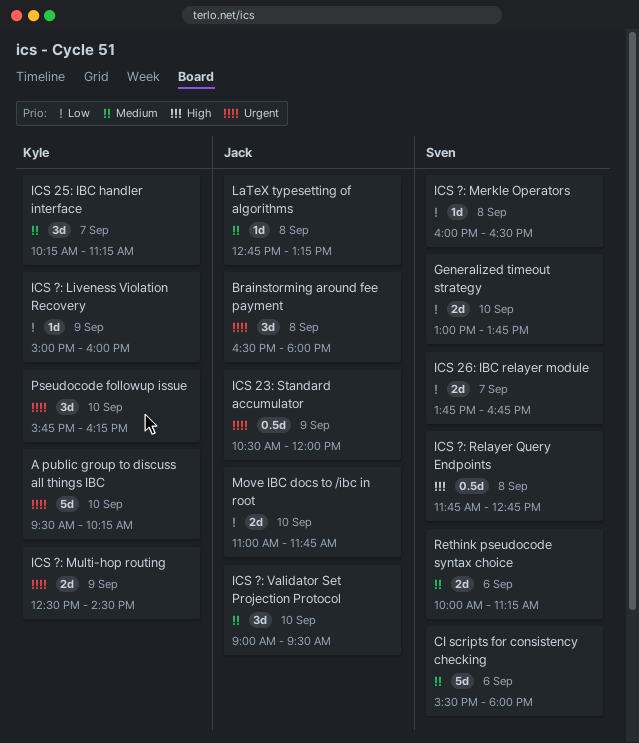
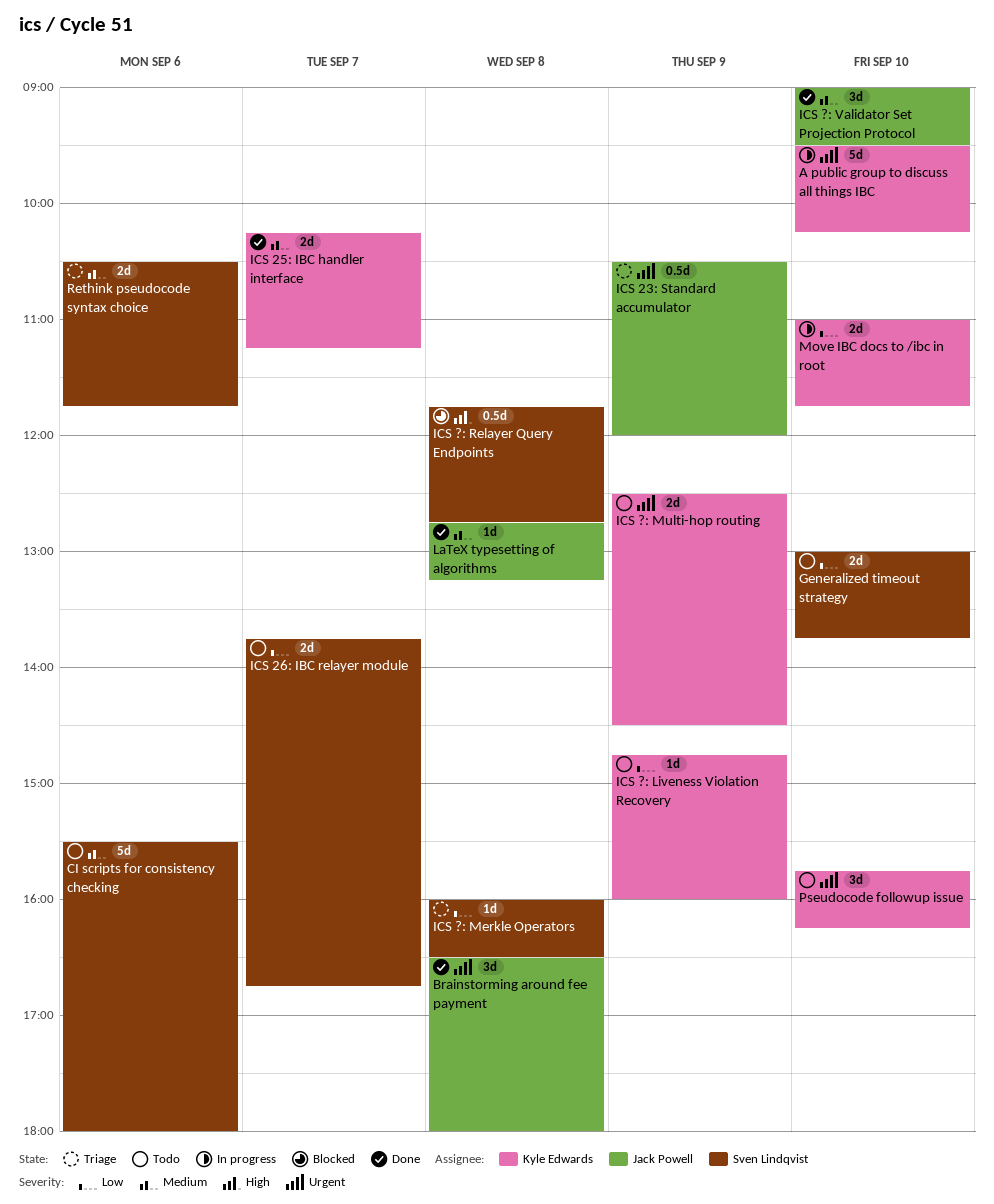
ICS 25: IBC handler interface, estimate: 3d -> 2d
ICS ?: Liveness Violation Recovery, begins: 15:00 -> 14:45
Move IBC docs to /ibc in root, owner: Jack Powell -> Kyle Edwards
Rethink pseudocode syntax choice, begins: 10:00 -> 10:30
Rethink pseudocode syntax choice, ends: 11:15 -> 11:45

